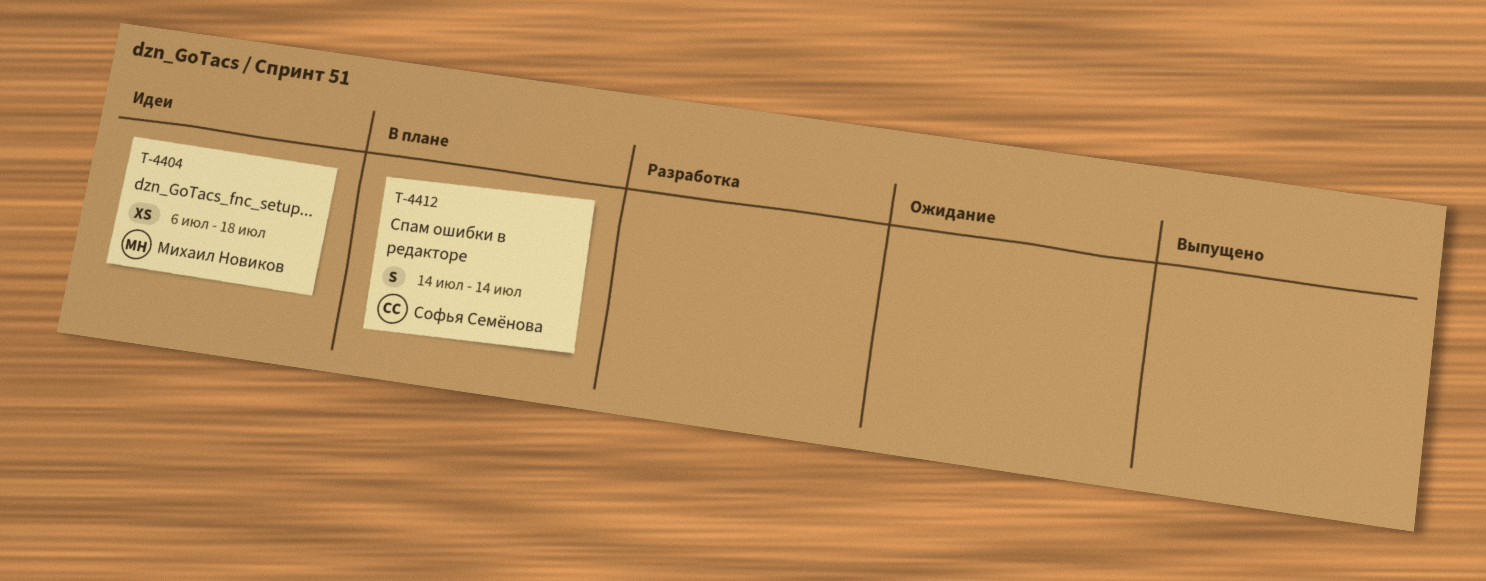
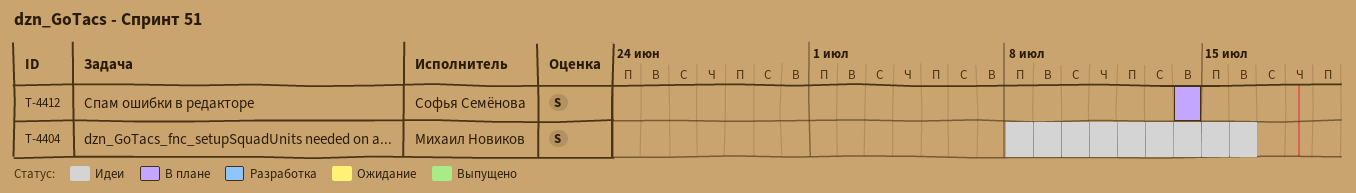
T-4404, estimate: XS -> S
T-4404, start: Jul 6 -> Jul 8
T-4404, due: Jul 18 -> Jul 16

